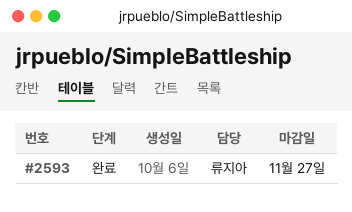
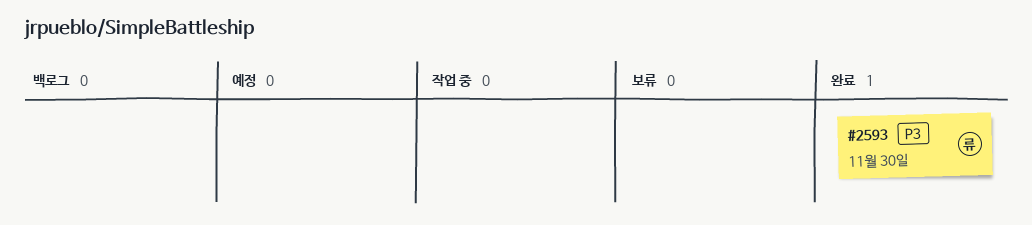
#2593, due: Nov 27 -> Nov 30

